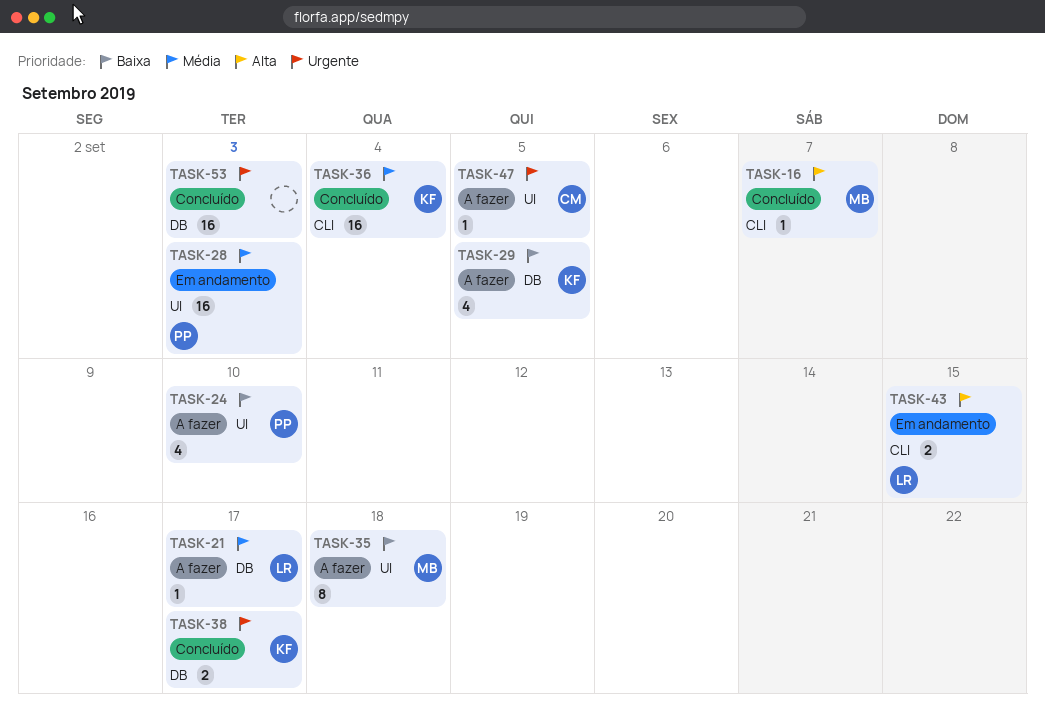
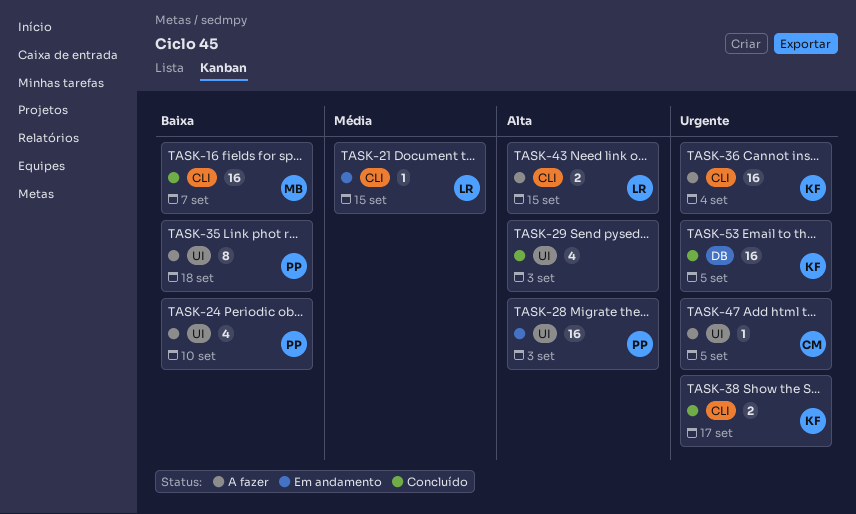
TASK-16, priority: Alta -> Baixa
TASK-16, estimate: 1 -> 16
TASK-21, status: A fazer -> Em andamento
TASK-21, label: DB -> CLI
TASK-21, due: Sep 17 -> Sep 15
TASK-28, priority: Média -> Alta
TASK-29, status: A fazer -> Concluído
TASK-29, owner: KF -> none
TASK-29, priority: Baixa -> Alta
TASK-29, label: DB -> UI
TASK-29, due: Sep 5 -> Sep 3
TASK-35, owner: MB -> PP
TASK-36, status: Concluído -> A fazer
TASK-36, priority: Média -> Urgente
TASK-38, label: DB -> CLI
TASK-43, status: Em andamento -> A fazer
TASK-53, owner: none -> KF
TASK-53, due: Sep 3 -> Sep 5

